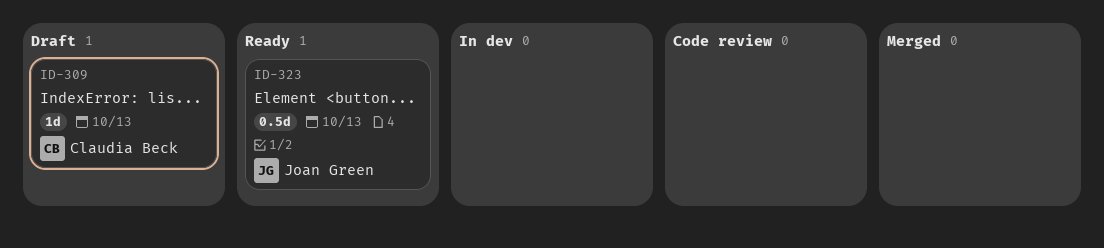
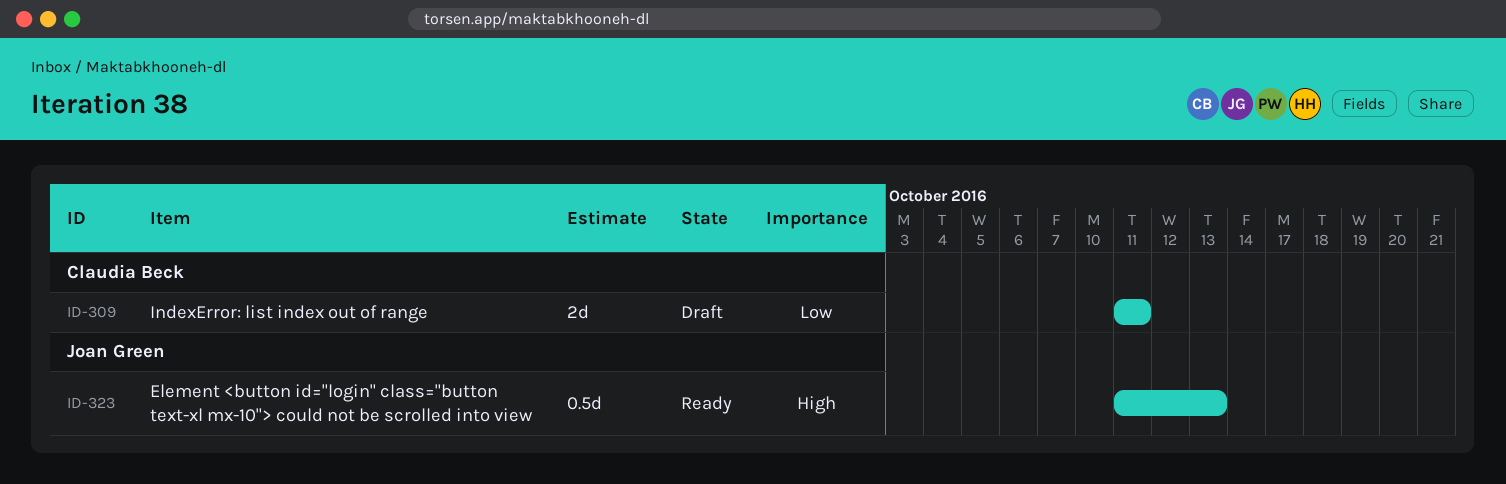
ID-309, estimate: 1d -> 2d
ID-309, due: Oct 13 -> Oct 11

